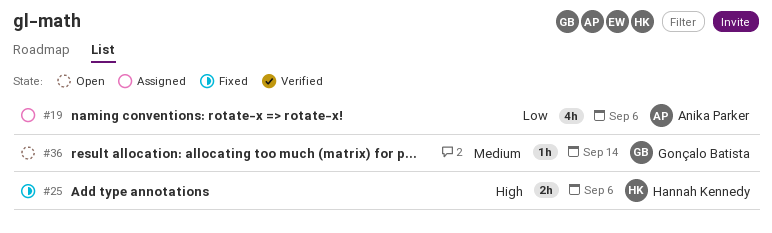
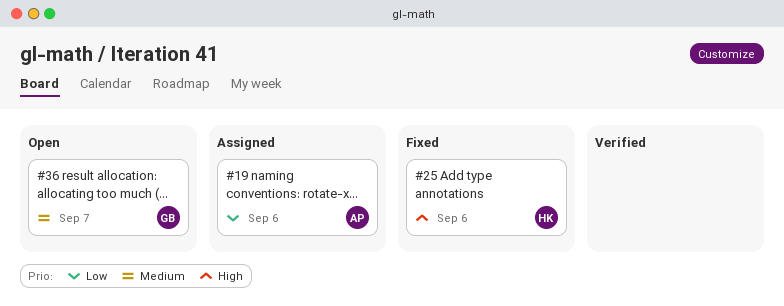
#36, due: Sep 14 -> Sep 7

